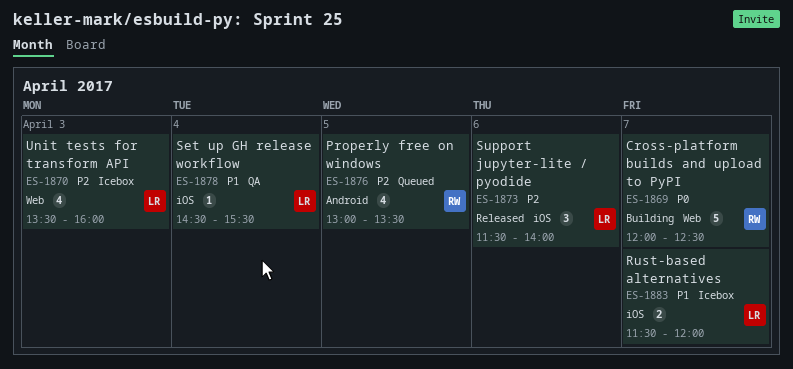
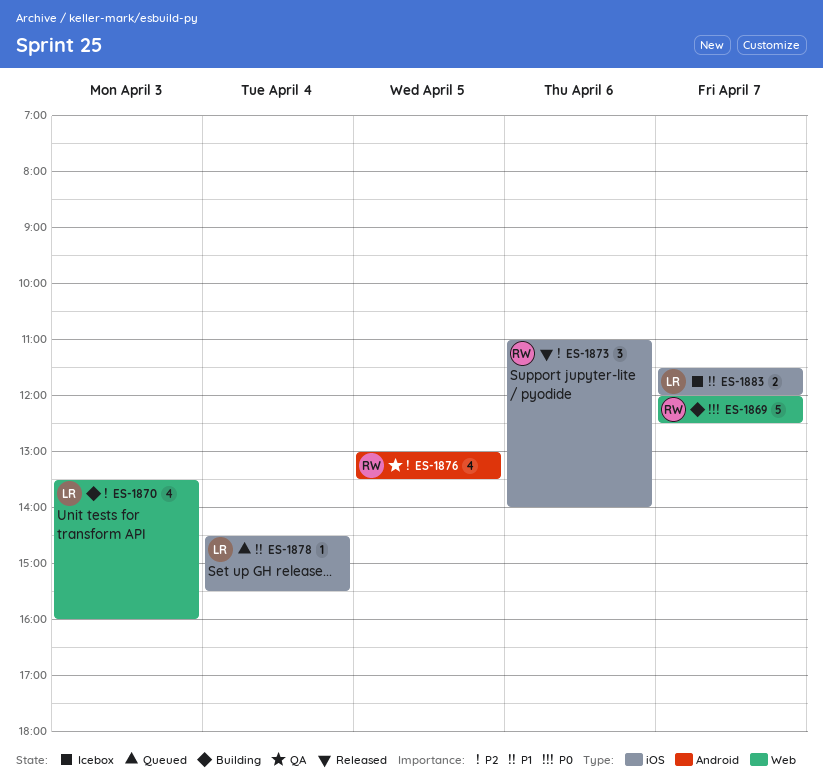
ES-1870, status: Icebox -> Building
ES-1873, owner: LR -> RW
ES-1873, begins: 11:30 -> 11:00
ES-1876, status: Queued -> QA
ES-1878, status: QA -> Queued

